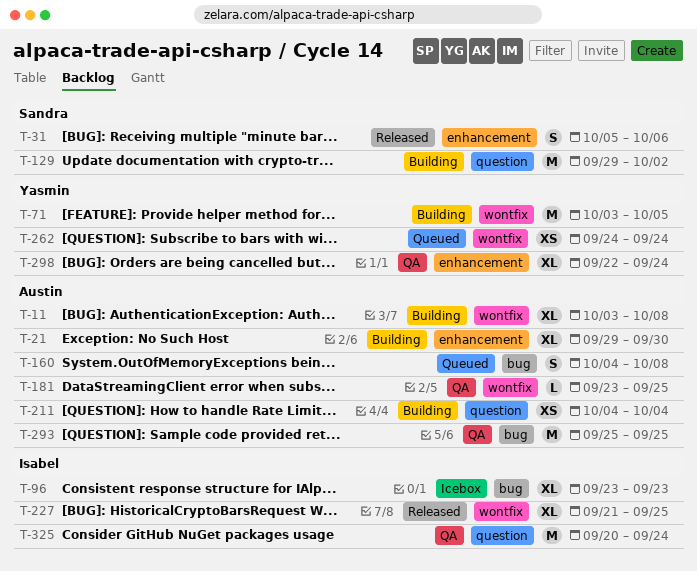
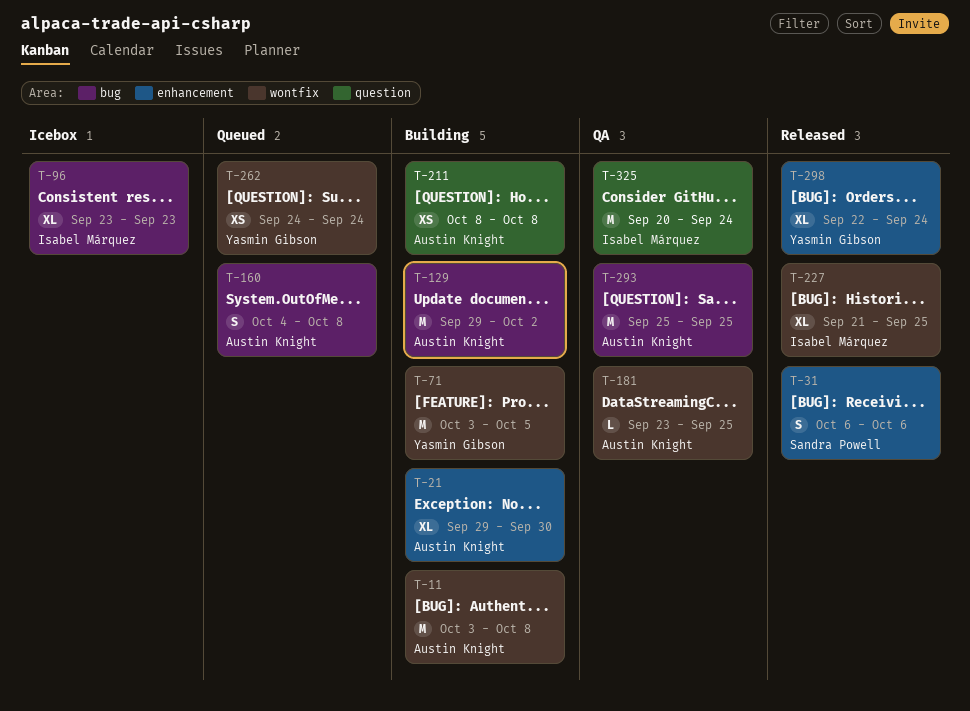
T-11, estimate: XL -> M
T-31, start: Oct 5 -> Oct 6
T-129, owner: Sandra Powell -> Austin Knight
T-129, label: question -> bug
T-211, start: Oct 4 -> Oct 8
T-211, due: Oct 4 -> Oct 8
T-298, status: QA -> Released

